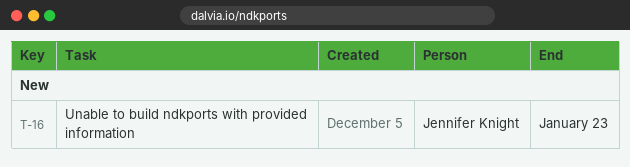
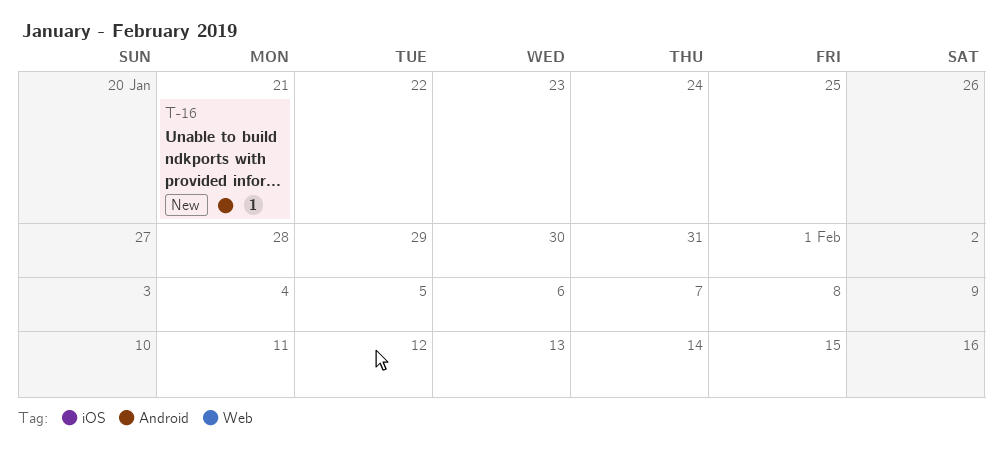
T-16, due: Jan 23 -> Jan 21

